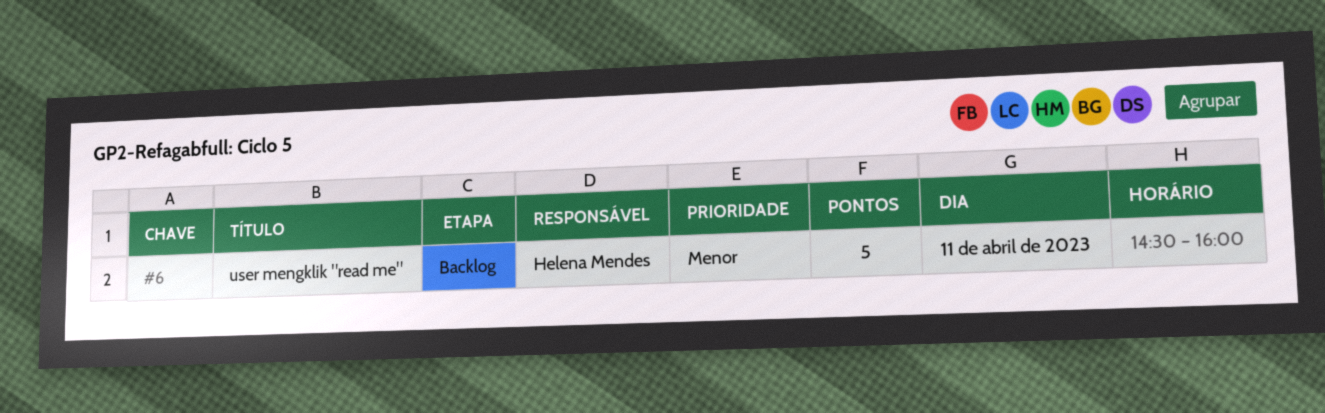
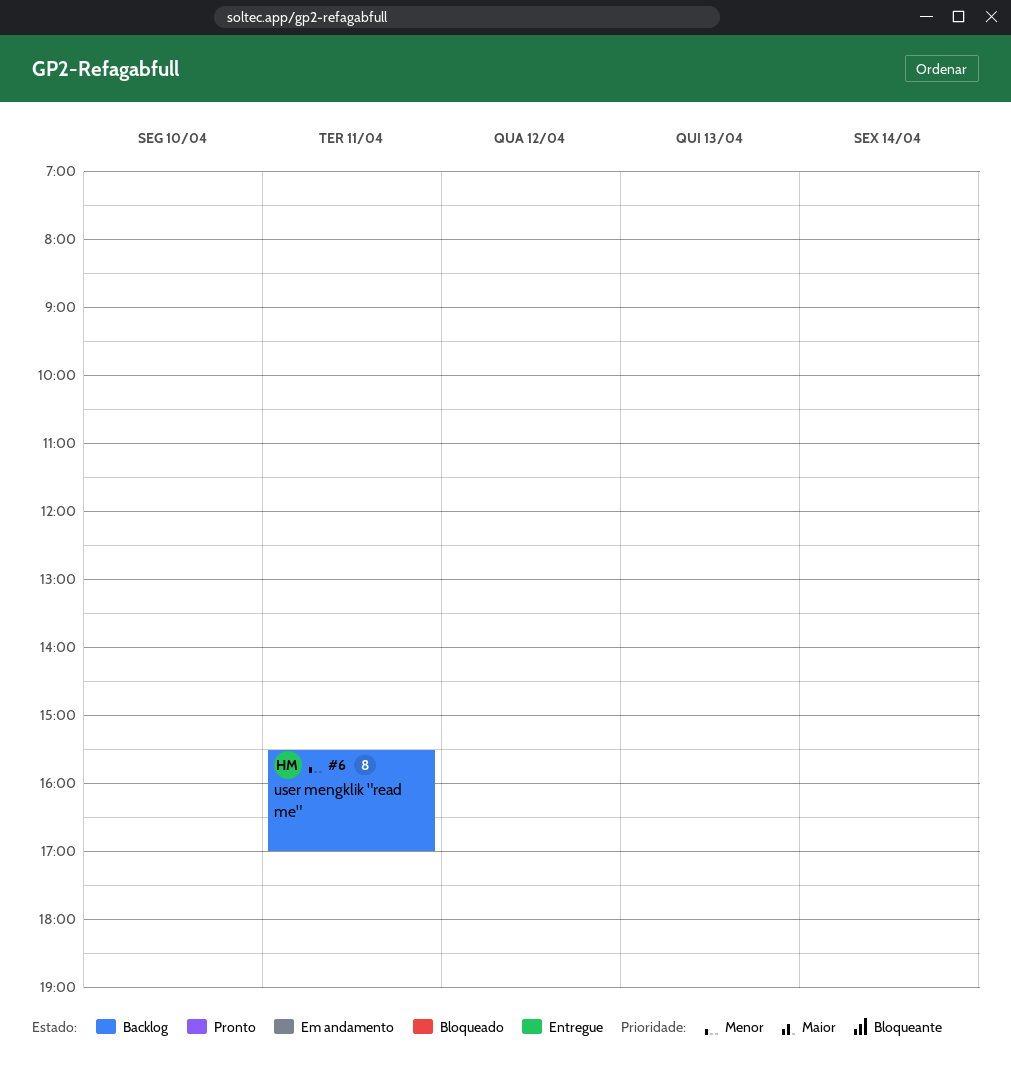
#6, estimate: 5 -> 8
#6, begins: 14:30 -> 15:30
#6, ends: 16:00 -> 17:00

